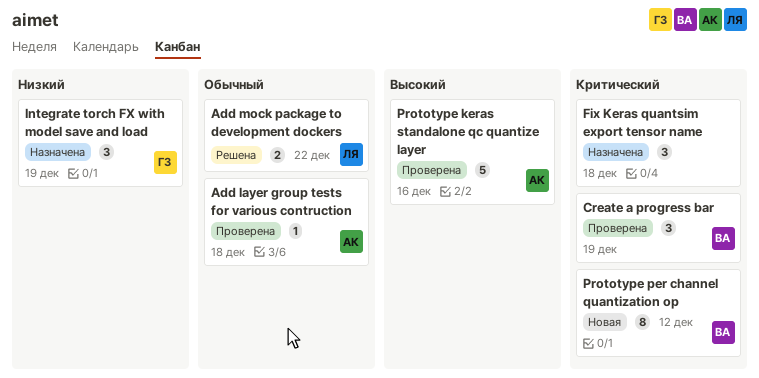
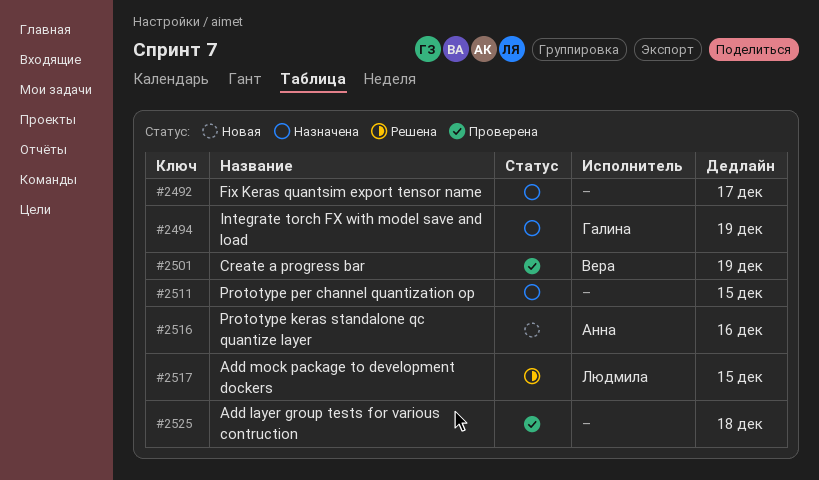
Add layer group tests for various contruction, owner: Анна -> none
Add mock package to development dockers, due: Dec 22 -> Dec 15
Fix Keras quantsim export tensor name, due: Dec 18 -> Dec 17
Prototype keras standalone qc quantize layer, status: Проверена -> Новая
Prototype per channel quantization op, status: Новая -> Назначена
Prototype per channel quantization op, owner: Вера -> none
Prototype per channel quantization op, due: Dec 12 -> Dec 15

